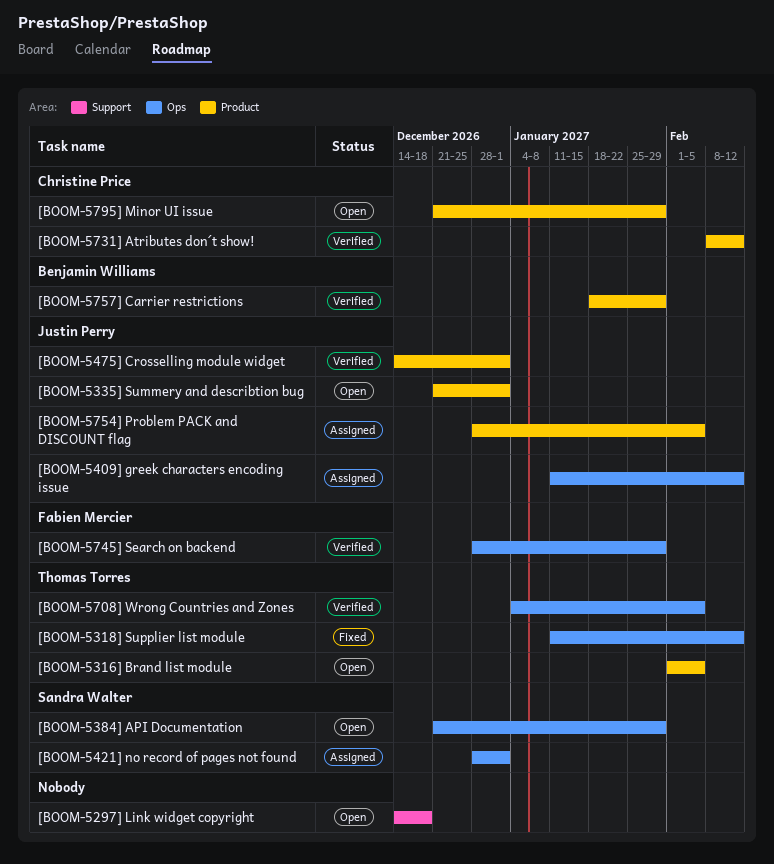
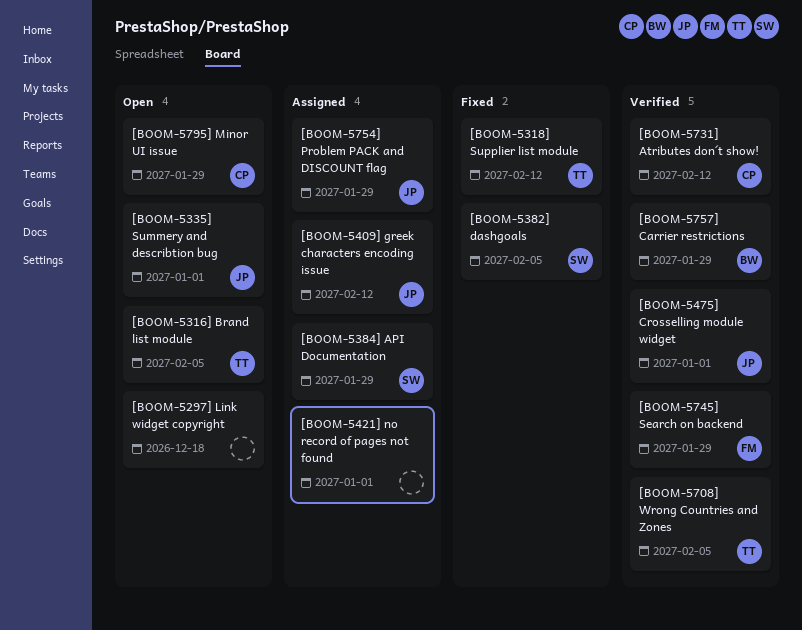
[BOOM-5382] dashgoals: none -> present
[BOOM-5384] API Documentation, status: Open -> Assigned
[BOOM-5421] no record of pages not found, owner: Sandra Walter -> none
[BOOM-5754] Problem PACK and DISCOUNT flag, due: Feb 5 -> Jan 29

